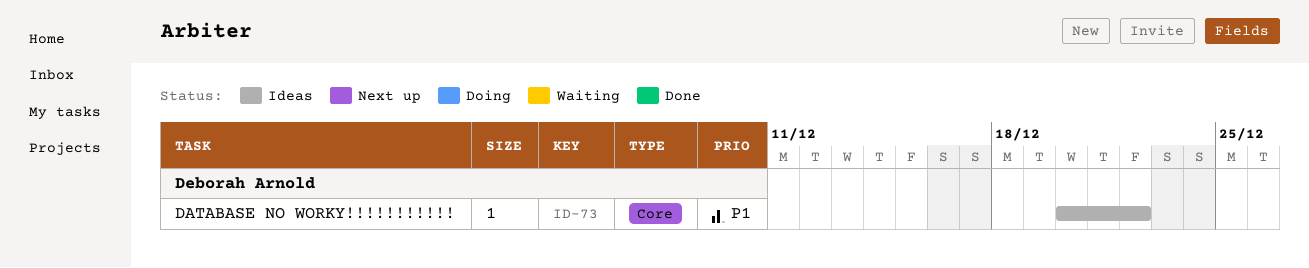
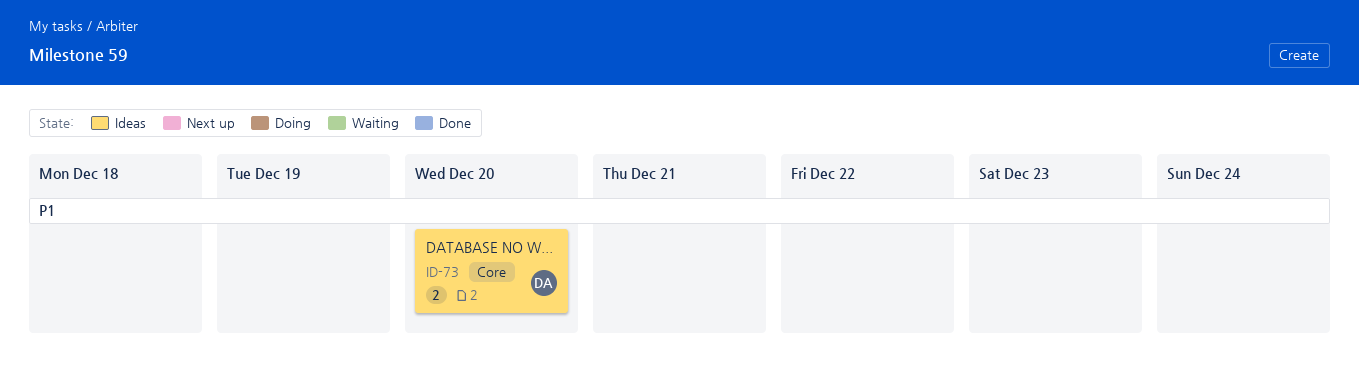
ID-73, estimate: 1 -> 2
ID-73, due: Dec 22 -> Dec 20

